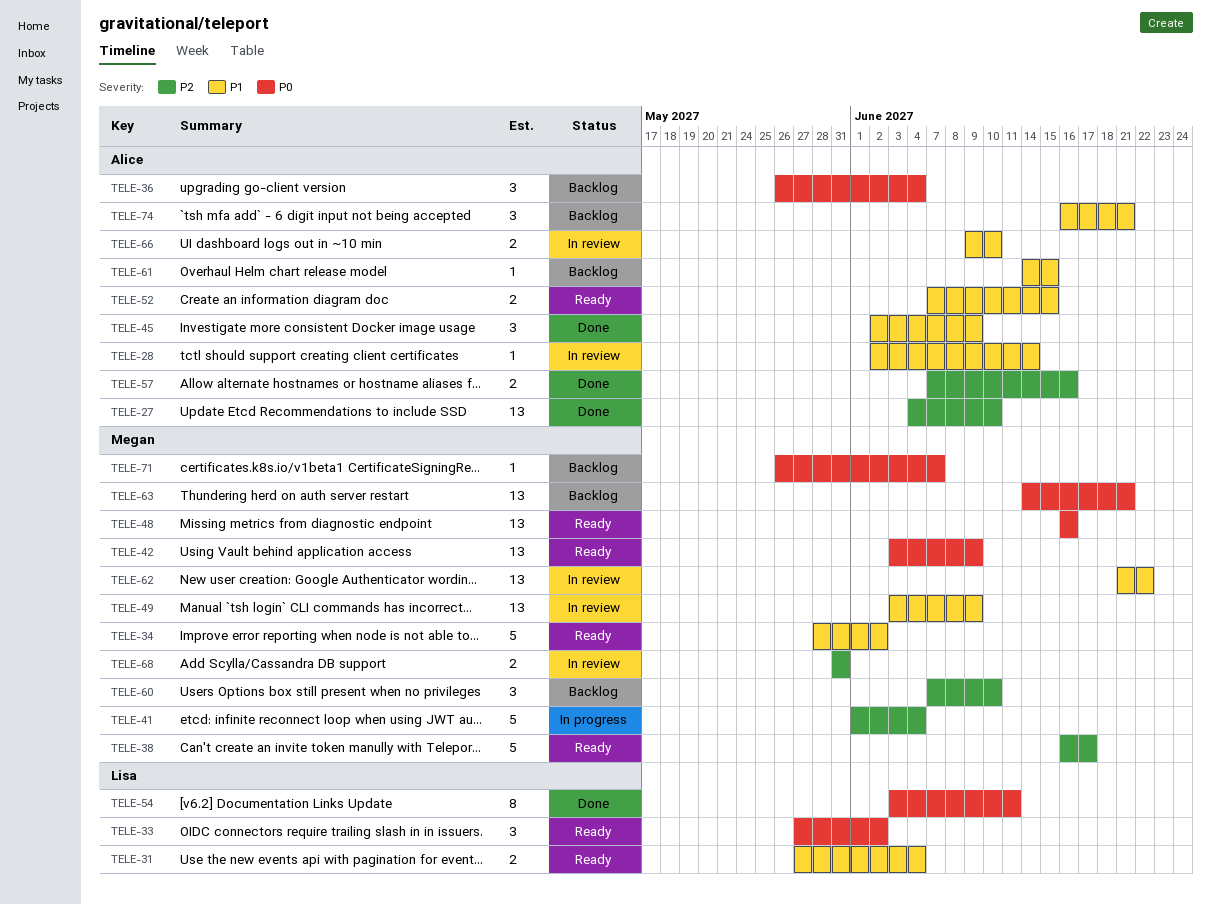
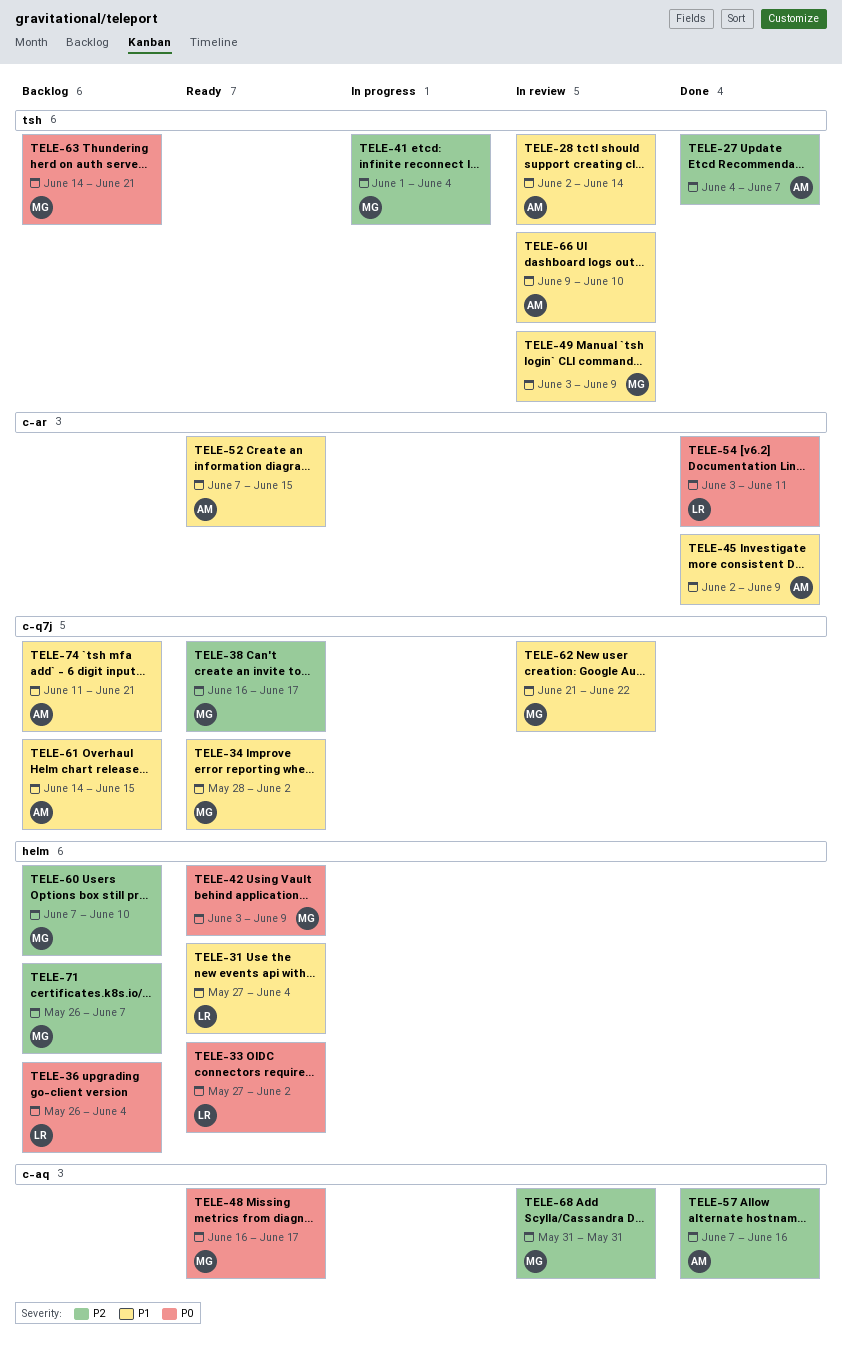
TELE-27, due: Jun 10 -> Jun 7
TELE-36, owner: Alice -> Lisa
TELE-48, due: Jun 16 -> Jun 17
TELE-71, priority: P0 -> P2
TELE-74, start: Jun 16 -> Jun 11

